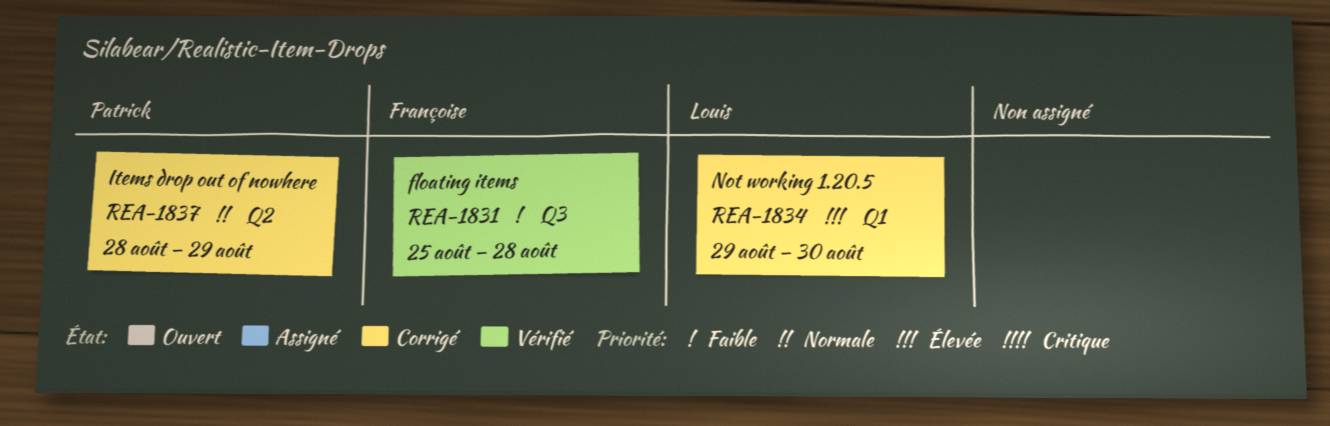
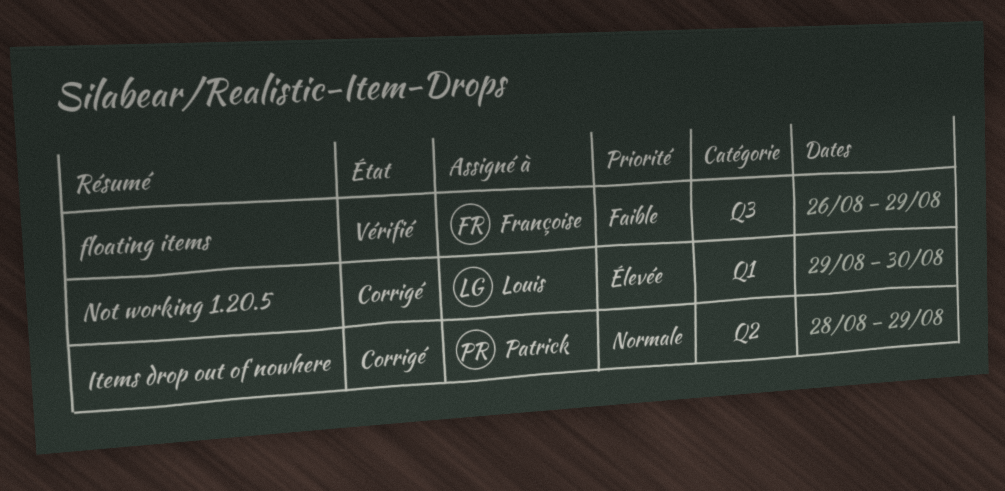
floating items, start: Aug 25 -> Aug 26
floating items, due: Aug 28 -> Aug 29

